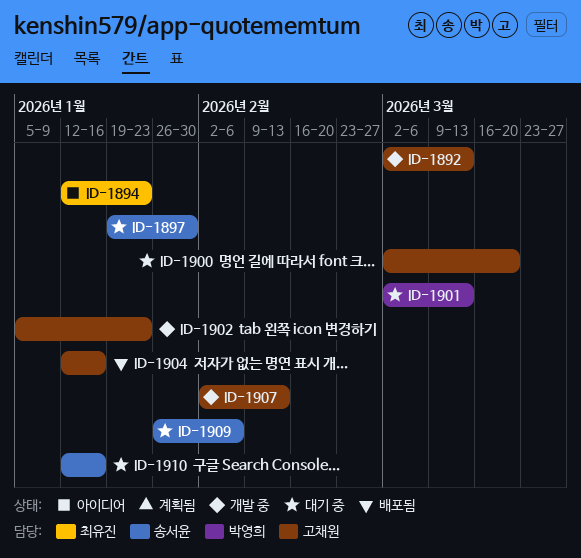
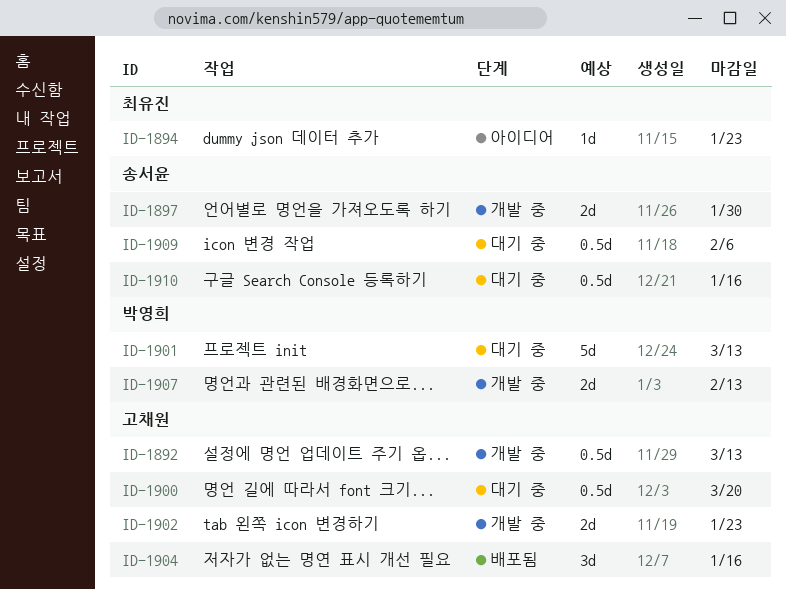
ID-1897, status: 대기 중 -> 개발 중
ID-1907, owner: 고채원 -> 박영희

